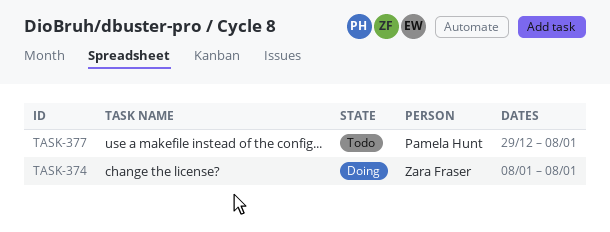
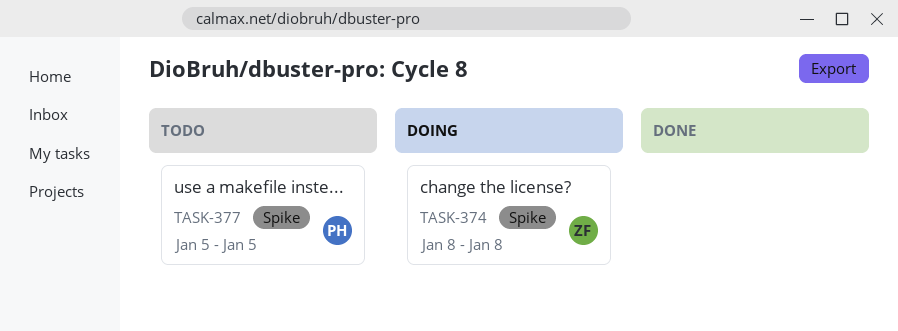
TASK-377, start: Dec 29 -> Jan 5
TASK-377, due: Jan 8 -> Jan 5

